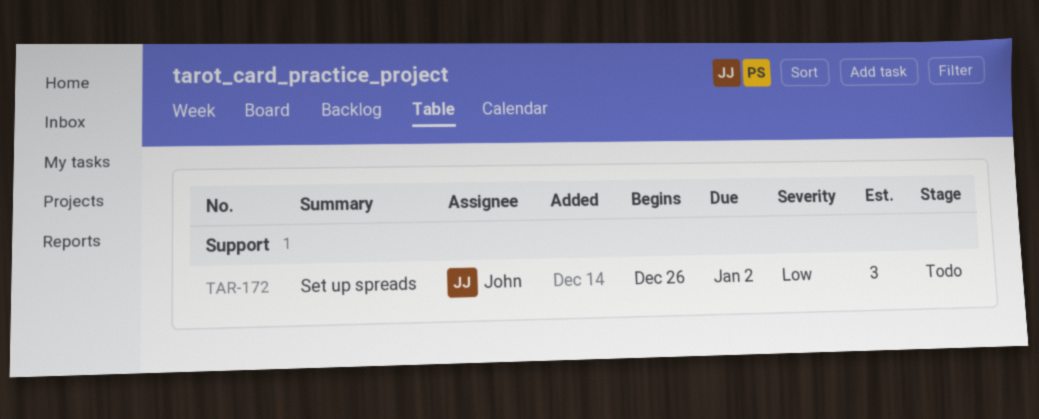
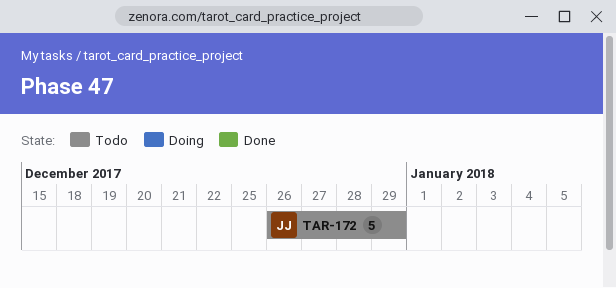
TAR-172, estimate: 3 -> 5
TAR-172, due: Jan 2 -> Dec 29

